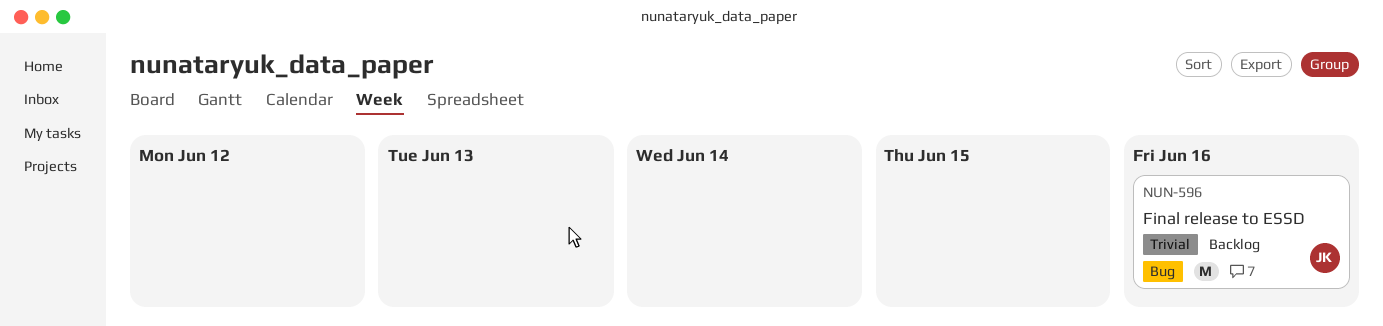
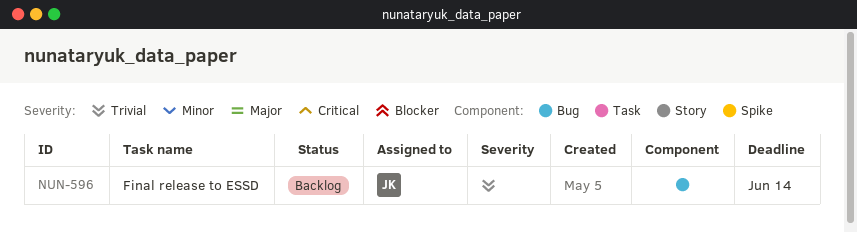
NUN-596, due: Jun 16 -> Jun 14

